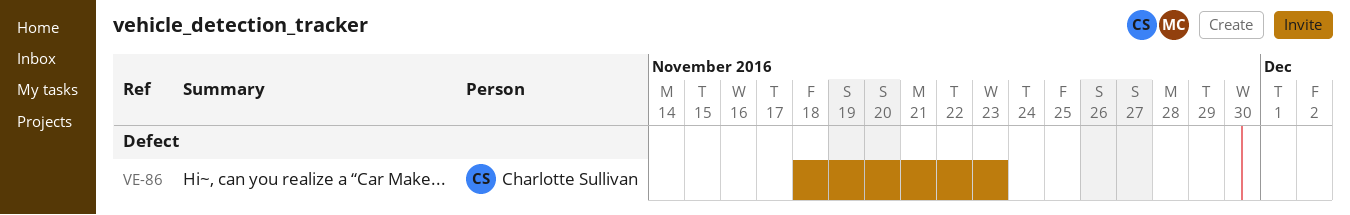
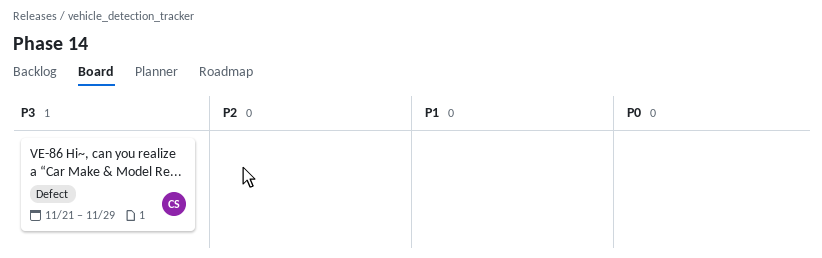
VE-86, start: Nov 18 -> Nov 21
VE-86, due: Nov 23 -> Nov 29

